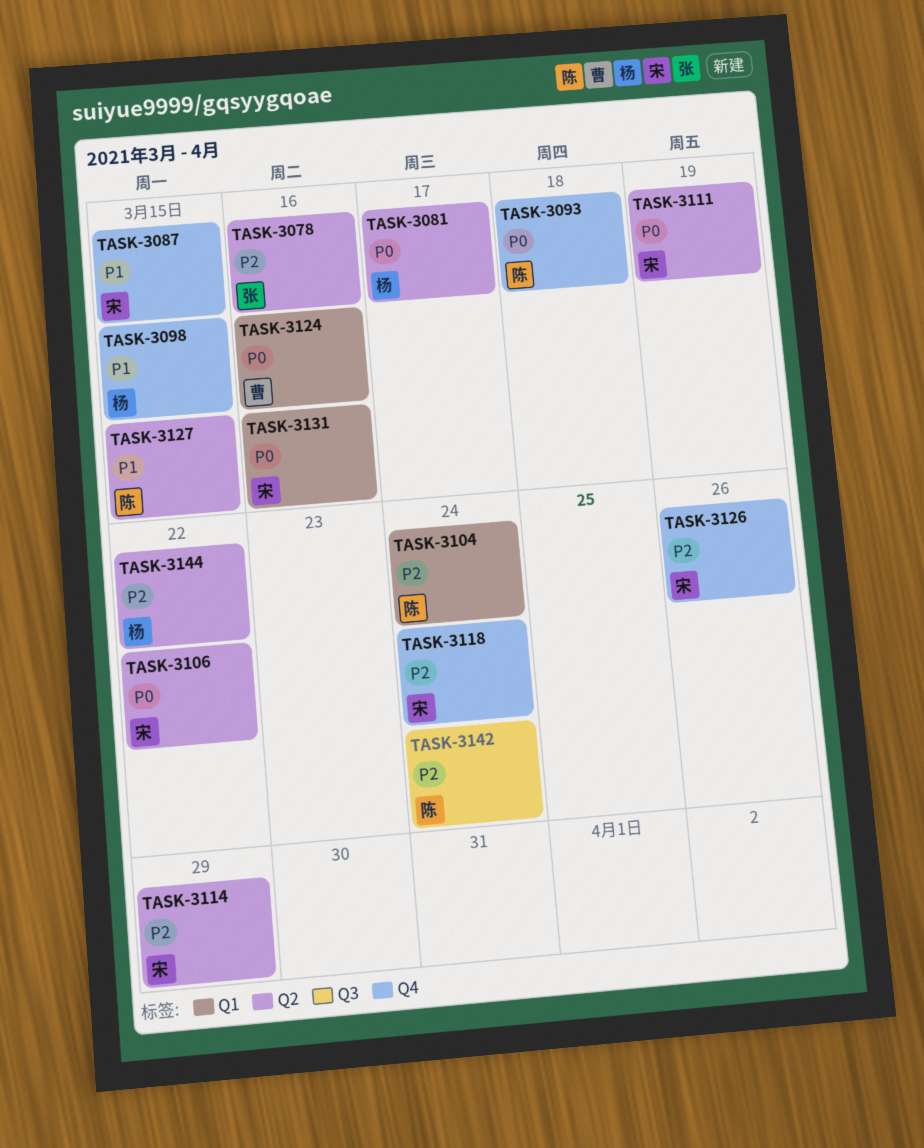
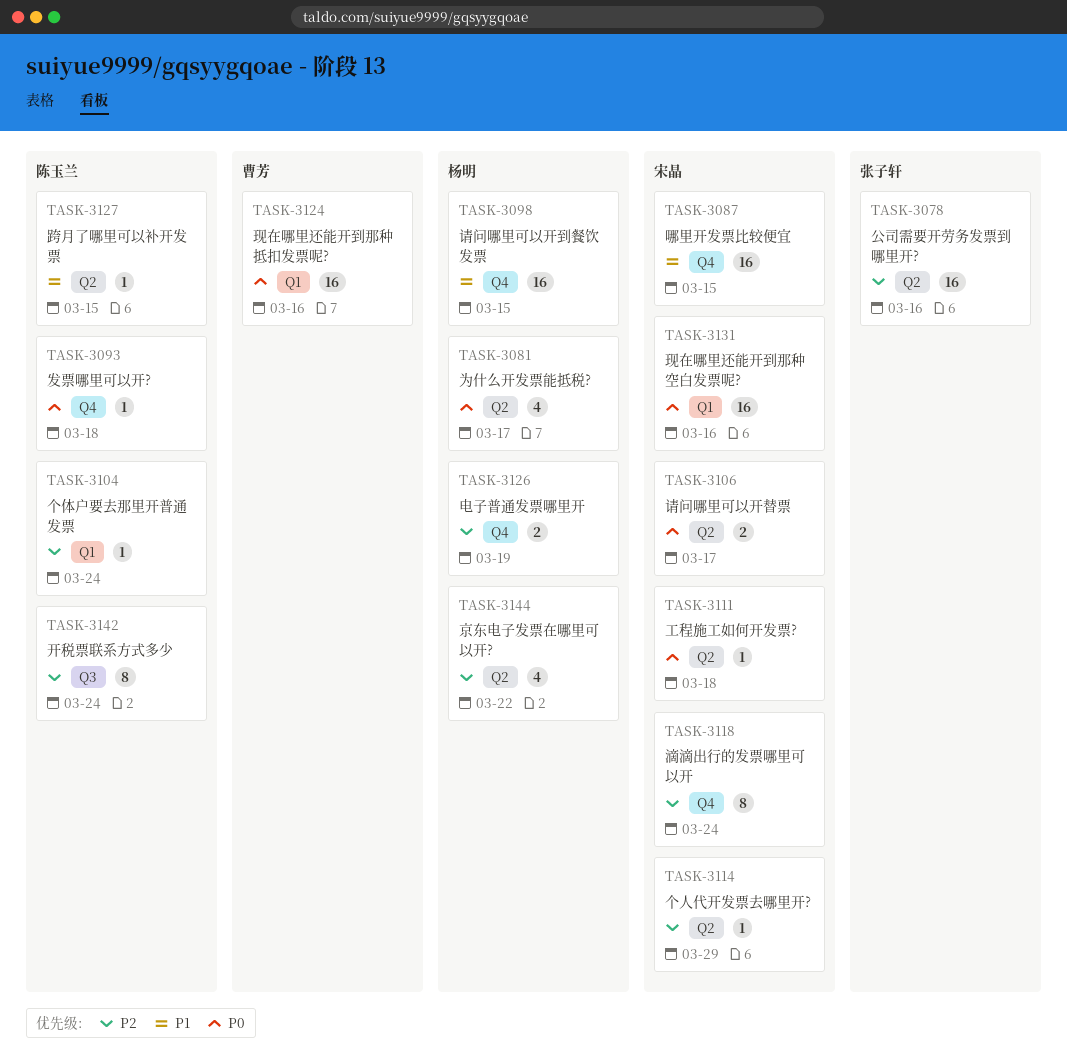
TASK-3106, due: Mar 22 -> Mar 17
TASK-3111, due: Mar 19 -> Mar 18
TASK-3126, owner: 宋晶 -> 杨明
TASK-3126, due: Mar 26 -> Mar 19

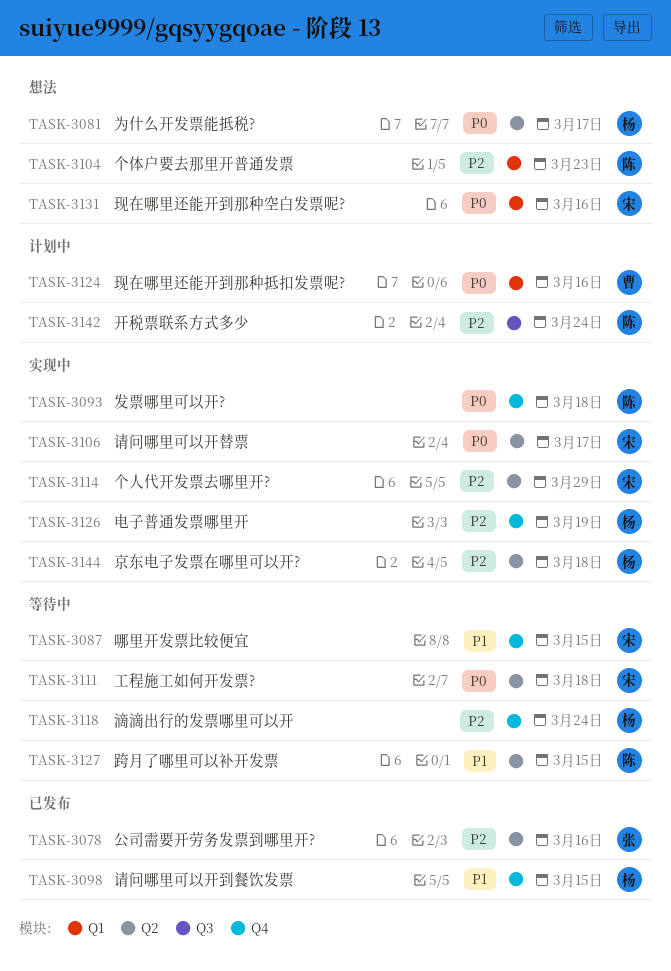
TASK-3104, due: Mar 24 -> Mar 23
TASK-3118, owner: 宋晶 -> 杨明
TASK-3144, due: Mar 22 -> Mar 18

